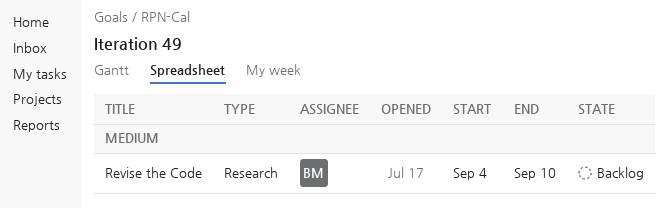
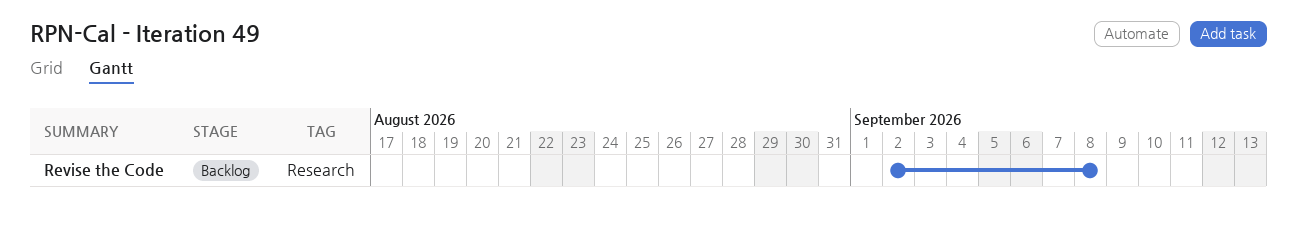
Revise the Code, start: Sep 4 -> Sep 2
Revise the Code, due: Sep 10 -> Sep 8

